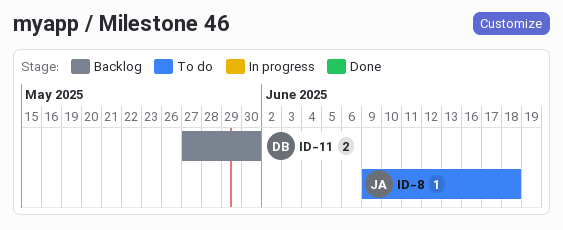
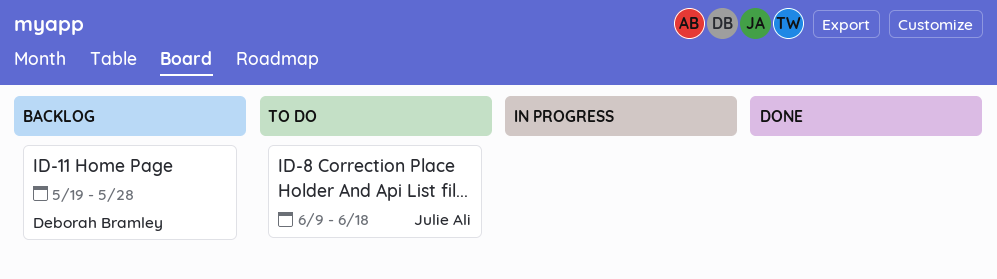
ID-11, start: May 27 -> May 19
ID-11, due: May 30 -> May 28

